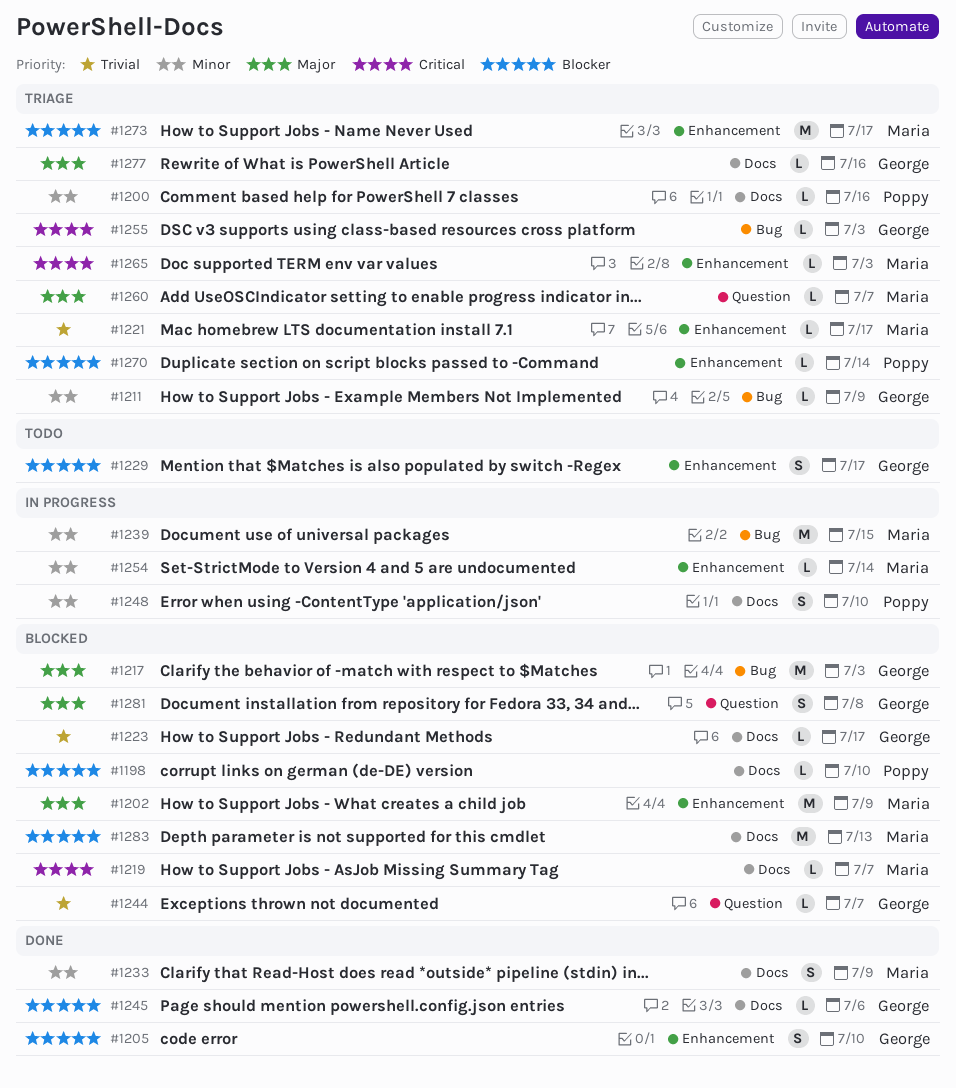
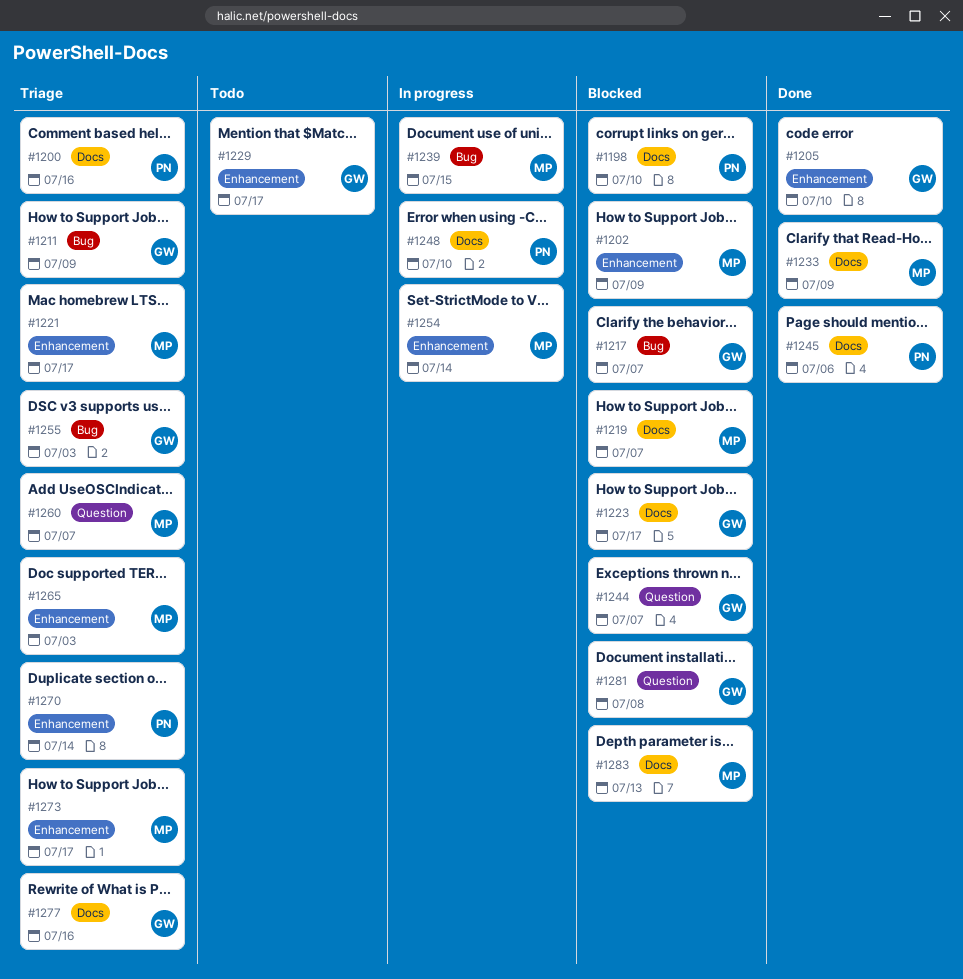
#1217, due: Jul 3 -> Jul 7
#1245, owner: George -> Poppy

